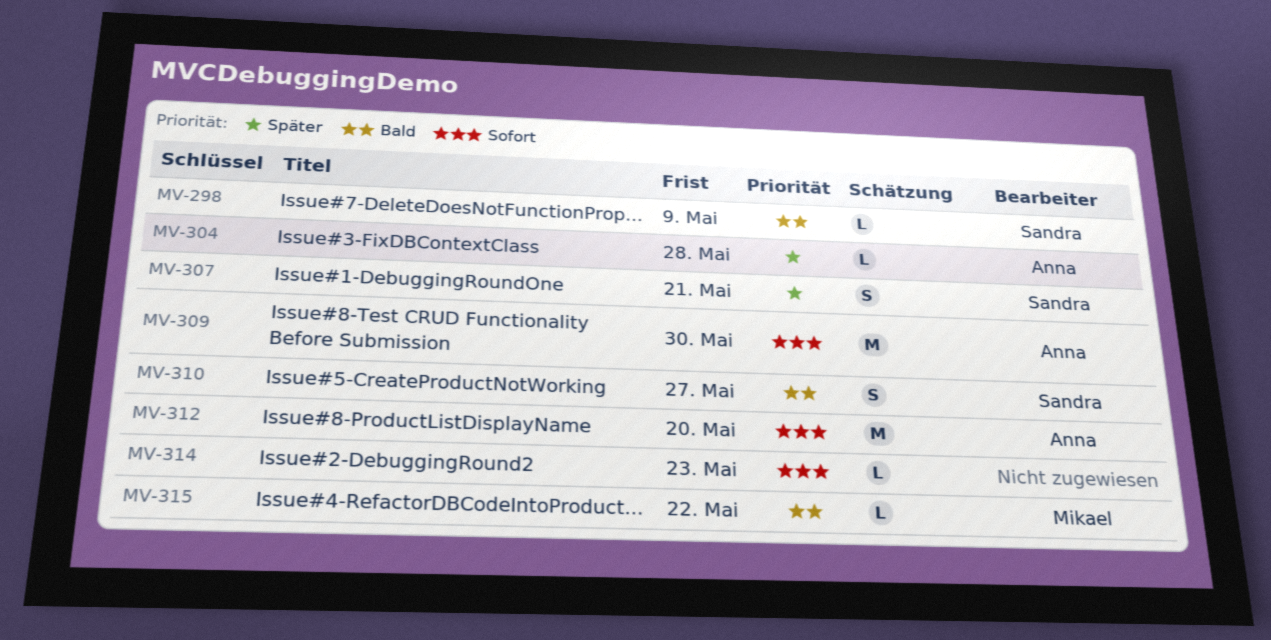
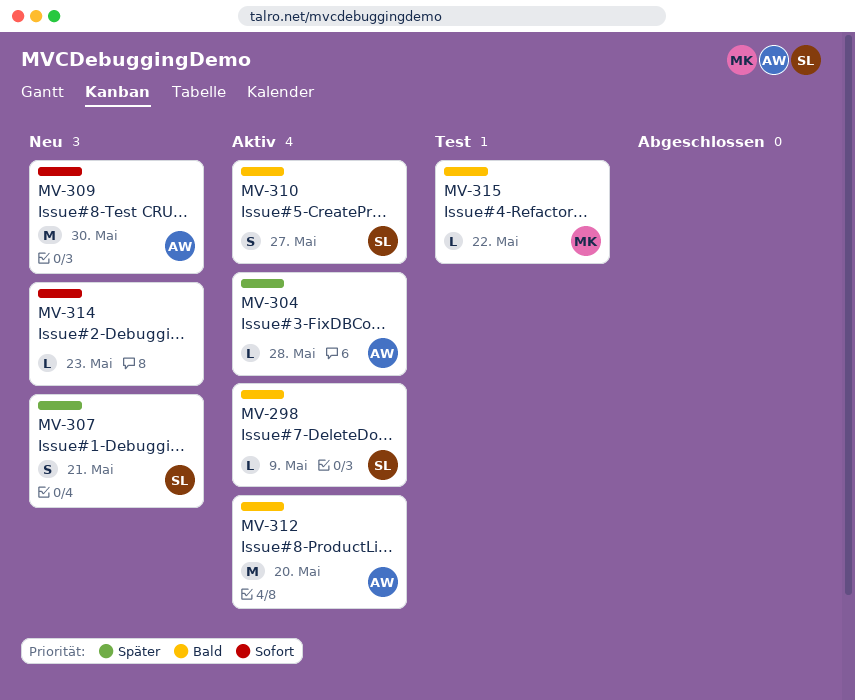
MV-312, priority: Sofort -> Bald

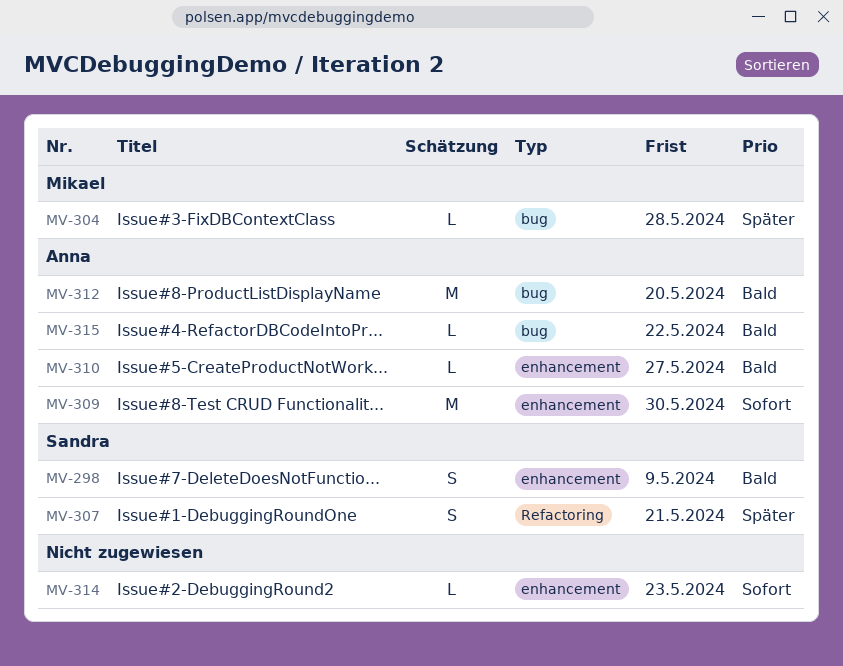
MV-298, estimate: L -> S
MV-304, owner: Anna -> Mikael
MV-310, owner: Sandra -> Anna
MV-310, estimate: S -> L
MV-315, owner: Mikael -> Anna

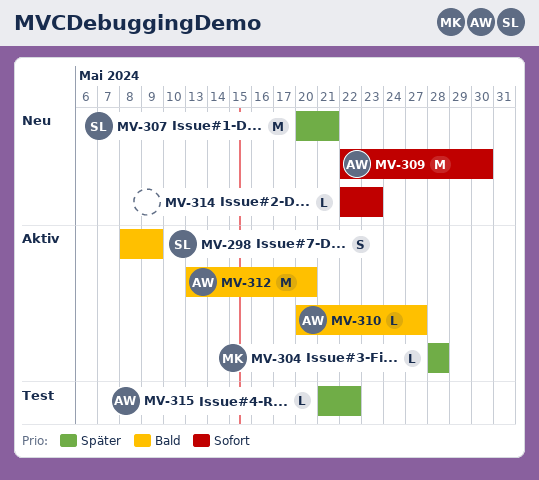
MV-307, estimate: S -> M
MV-315, priority: Bald -> Später

